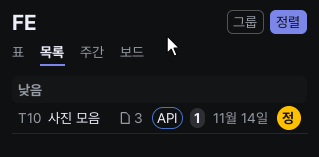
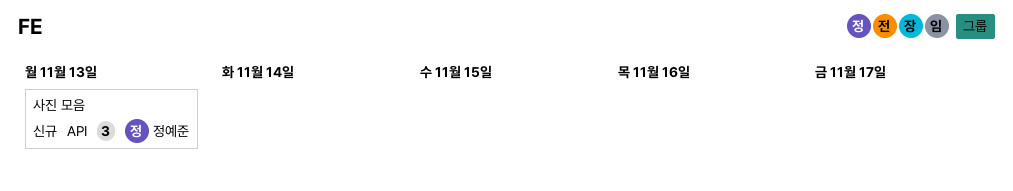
사진 모음, estimate: 1 -> 3
사진 모음, due: Nov 14 -> Nov 13

